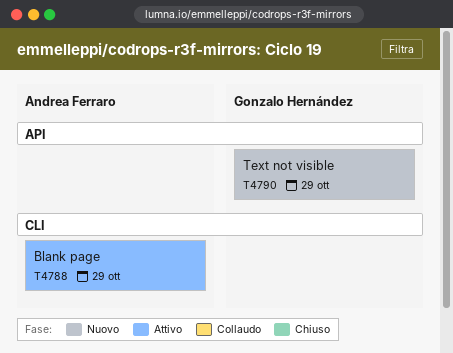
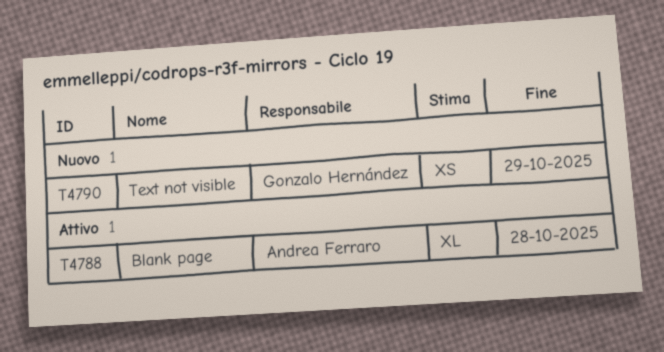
T4788, due: Oct 29 -> Oct 28

